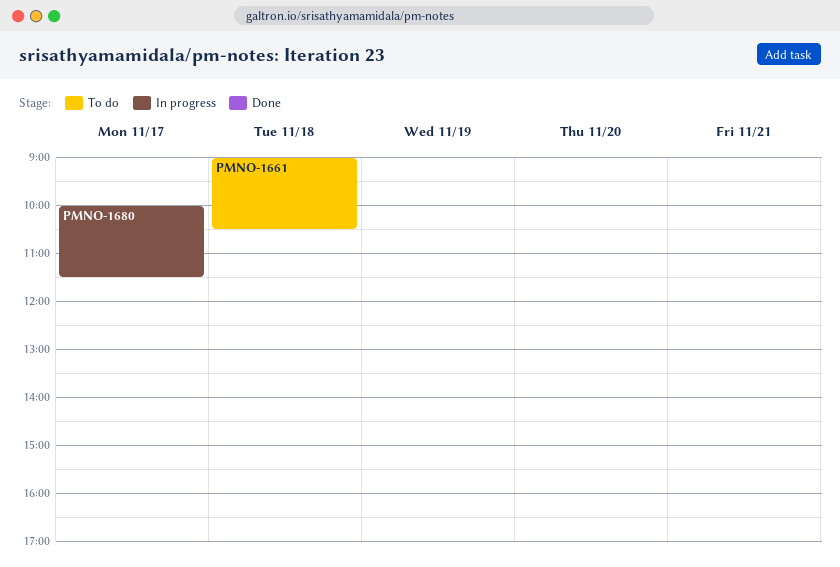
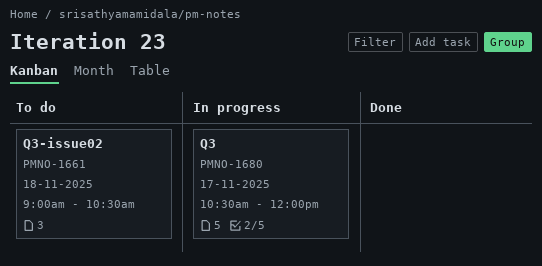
PMNO-1680, begins: 10:00 -> 10:30
PMNO-1680, ends: 11:30 -> 12:00

